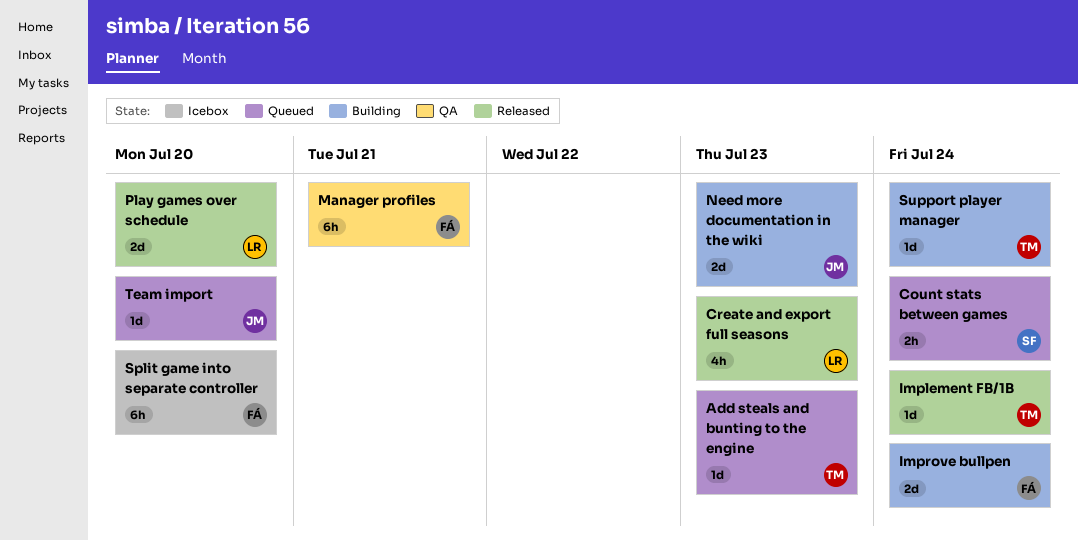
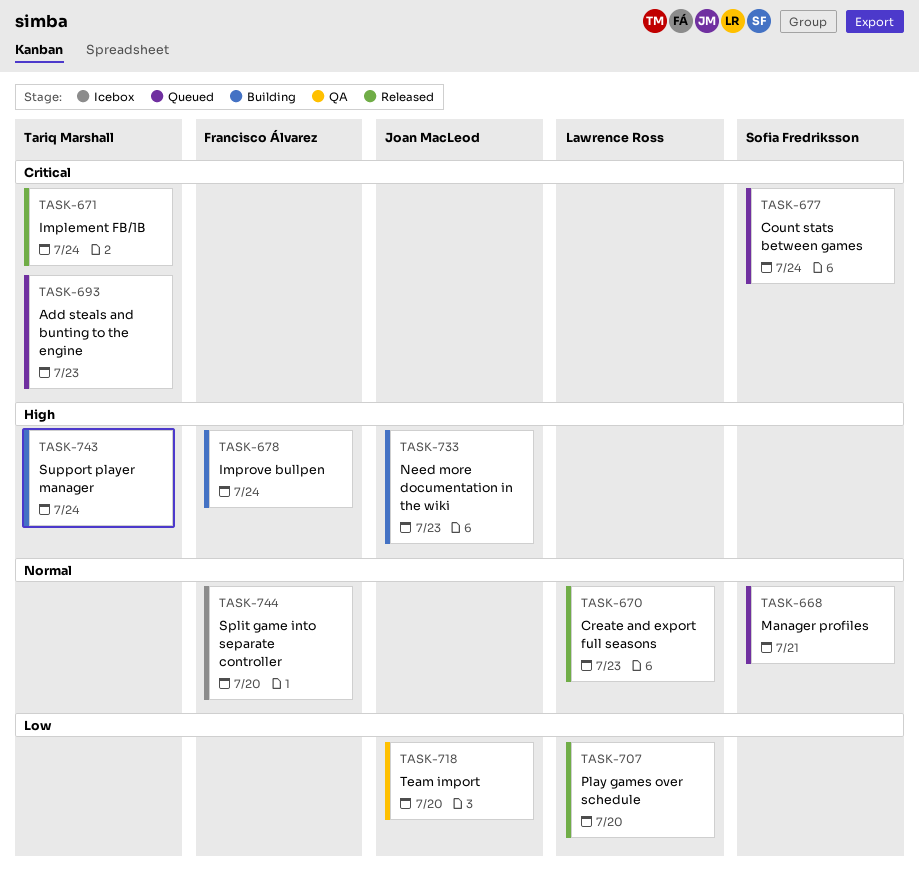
Manager profiles, status: QA -> Queued
Manager profiles, owner: Francisco Álvarez -> Sofia Fredriksson
Team import, status: Queued -> QA

